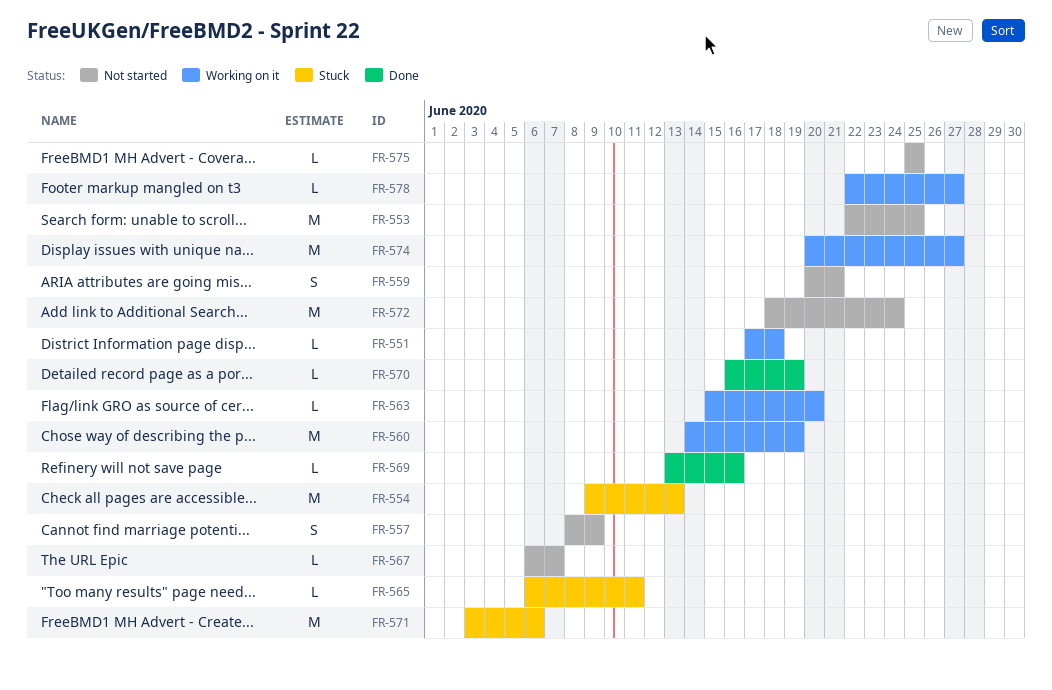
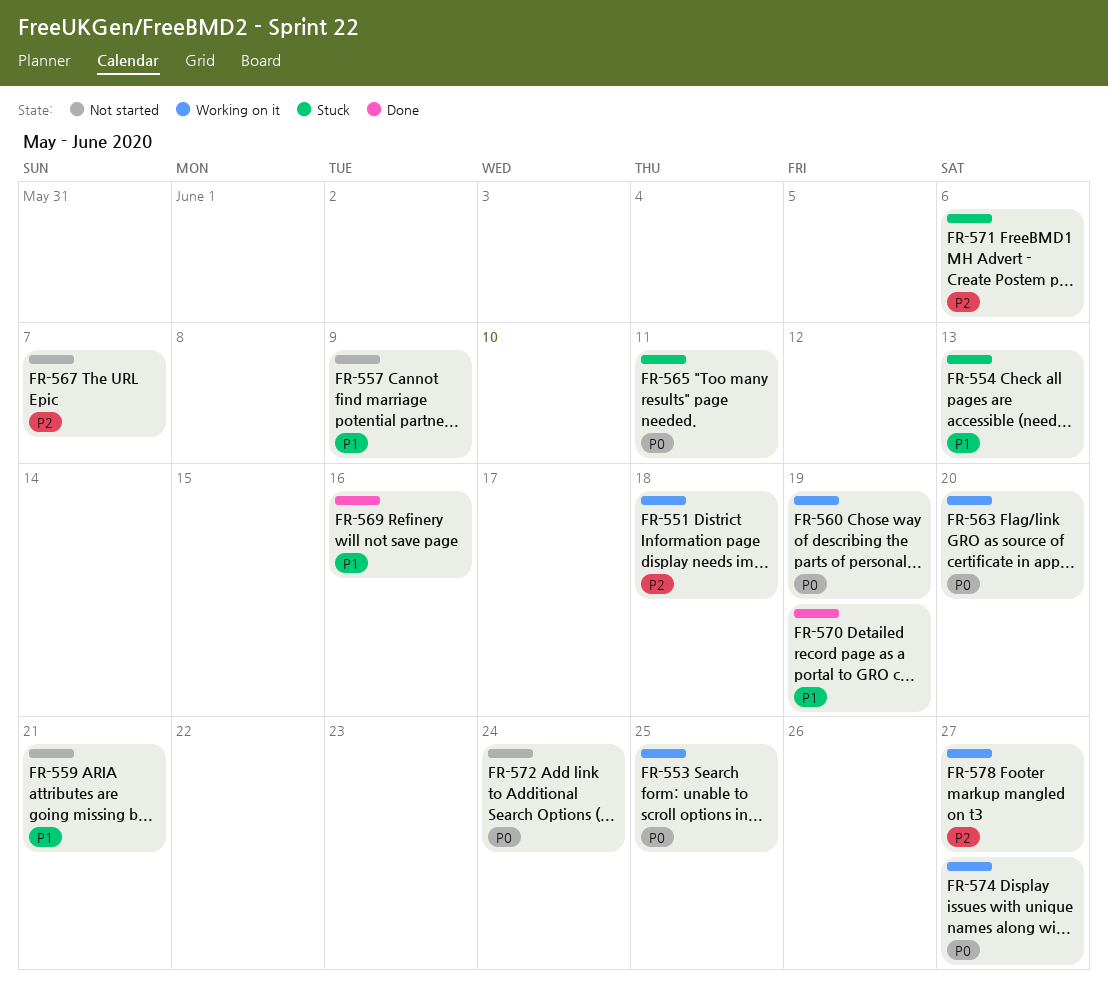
FR-553, status: Not started -> Working on it
FR-575: present -> none

